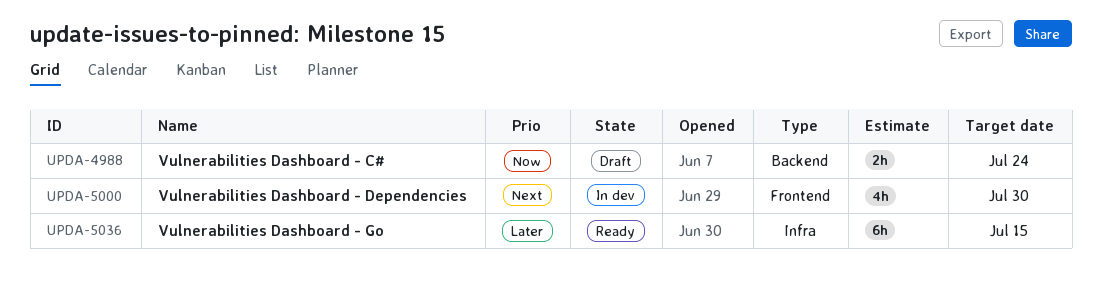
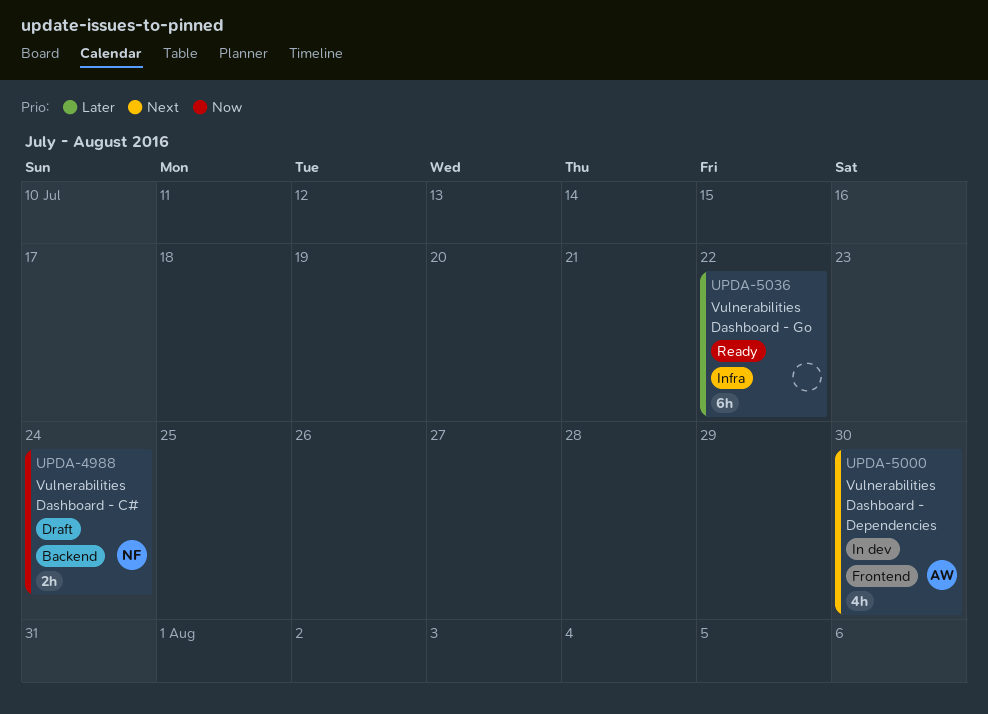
UPDA-5036, due: Jul 15 -> Jul 22

